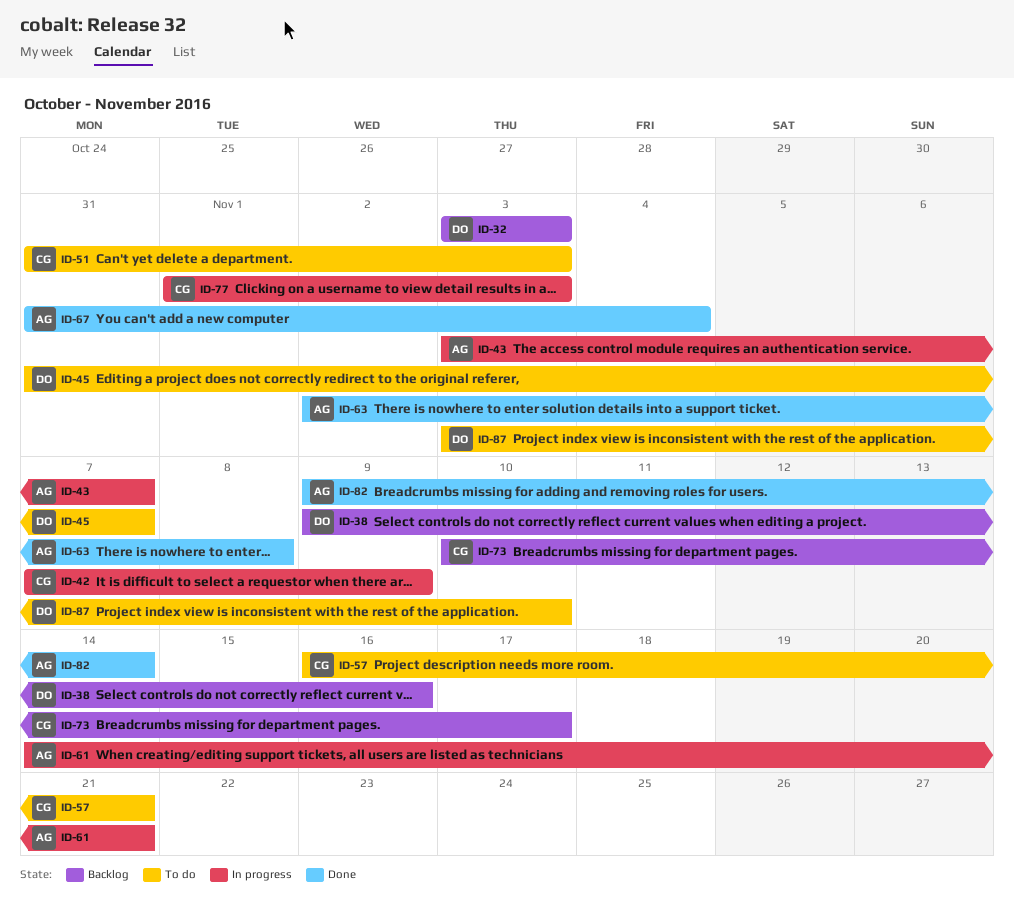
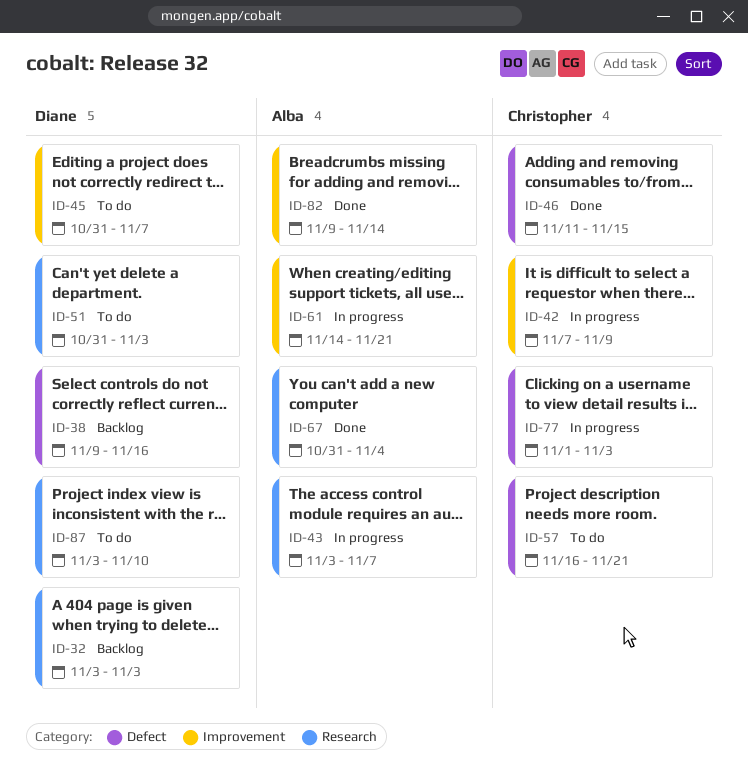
ID-46: none -> present
ID-51, owner: Christopher -> Diane
ID-63: present -> none
ID-73: present -> none

